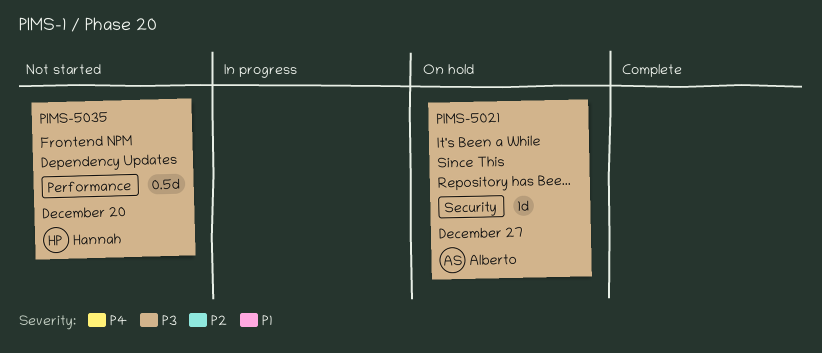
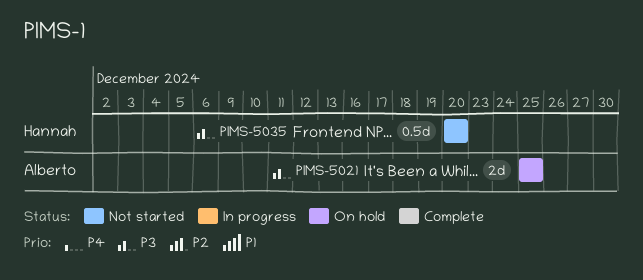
PIMS-5021, estimate: 1d -> 2d
PIMS-5021, due: Dec 27 -> Dec 25

